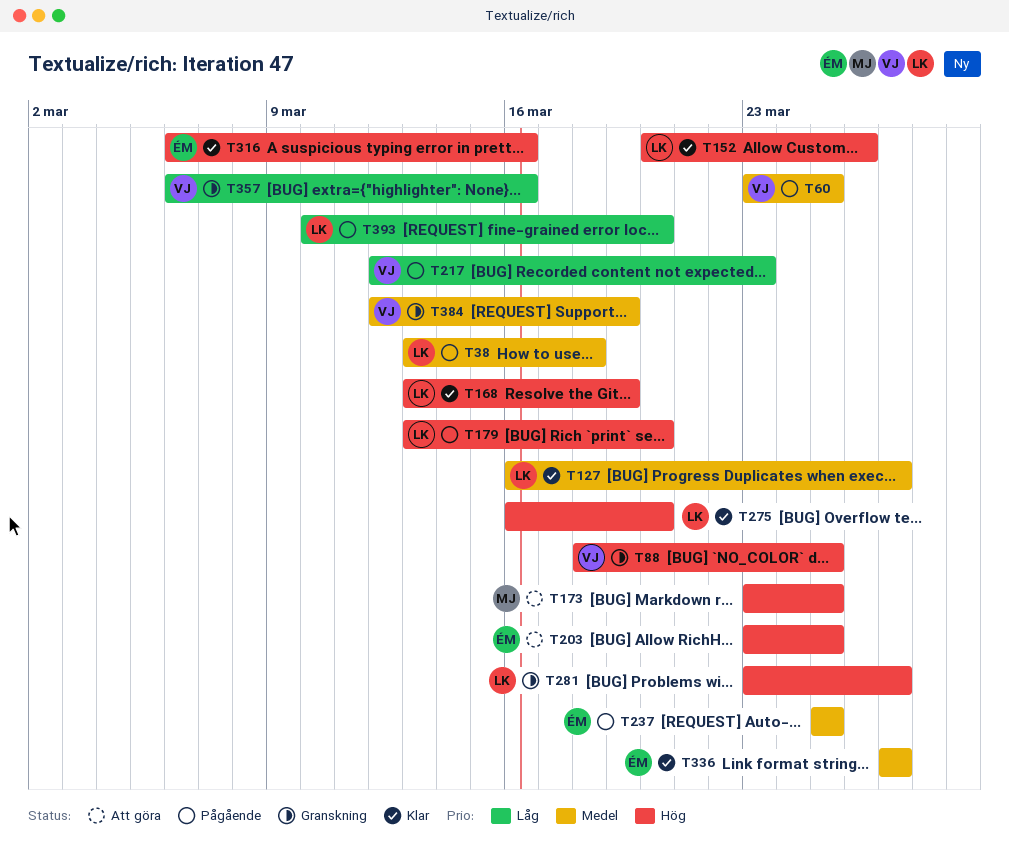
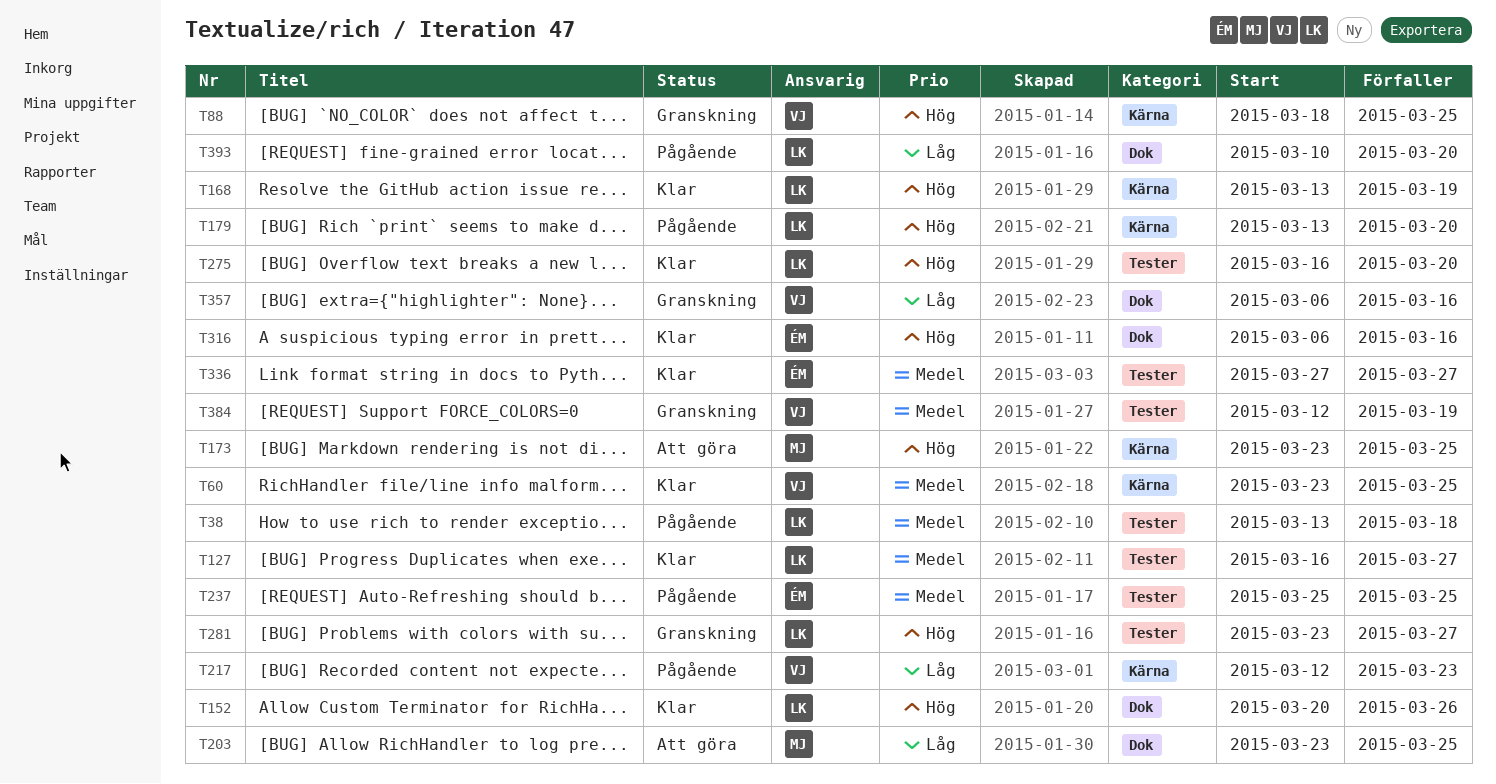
T60, status: Pågående -> Klar
T203, owner: ÉM -> MJ
T203, priority: Hög -> Låg

